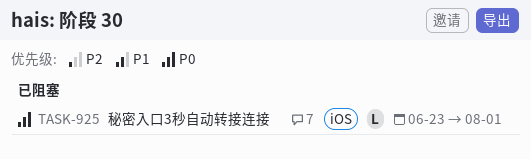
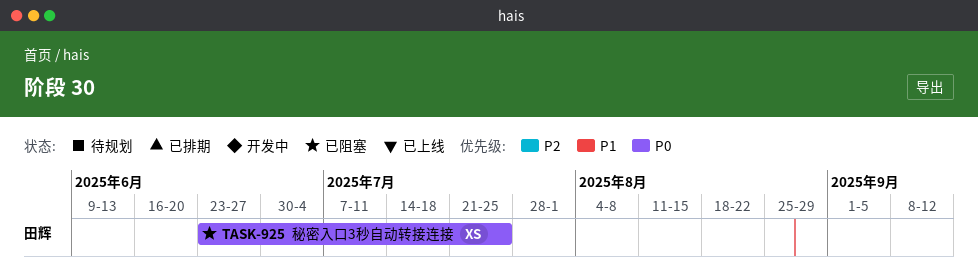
TASK-925, estimate: L -> XS
TASK-925, due: Aug 1 -> Jul 25

